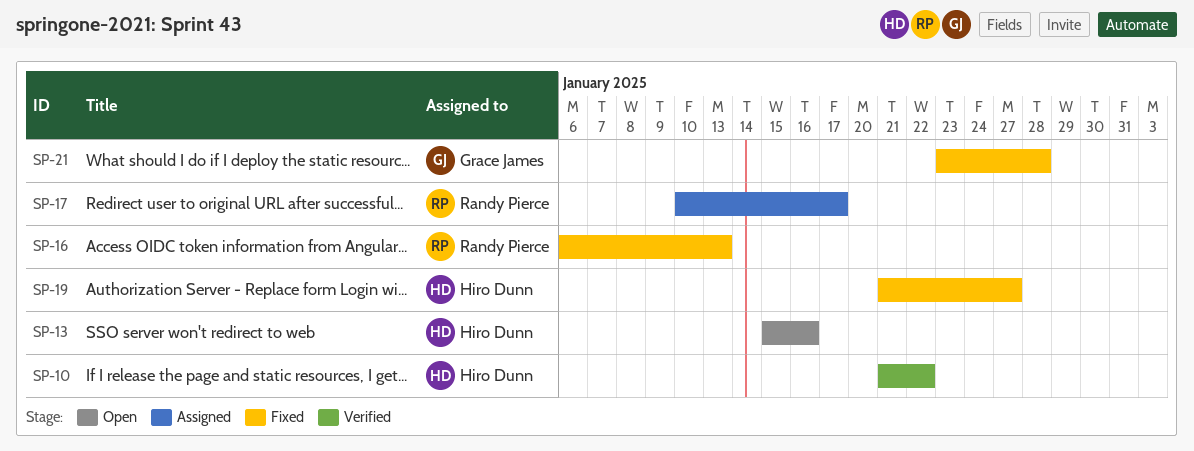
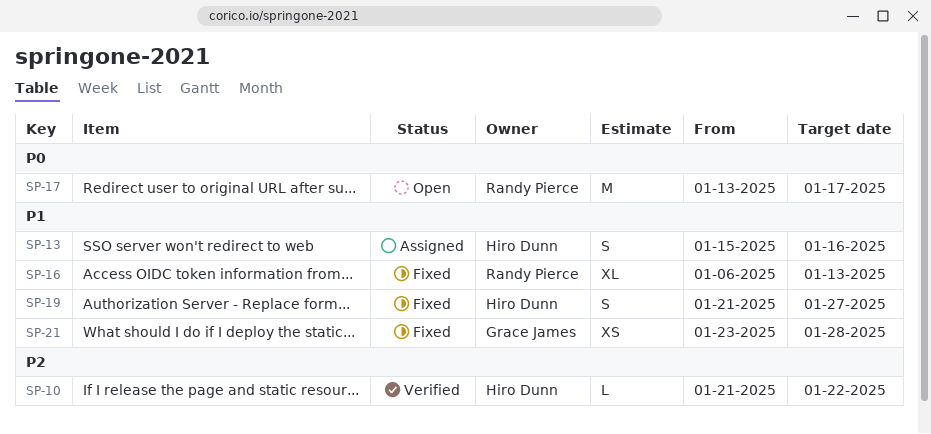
SP-13, status: Open -> Assigned
SP-17, status: Assigned -> Open
SP-17, start: Jan 10 -> Jan 13

